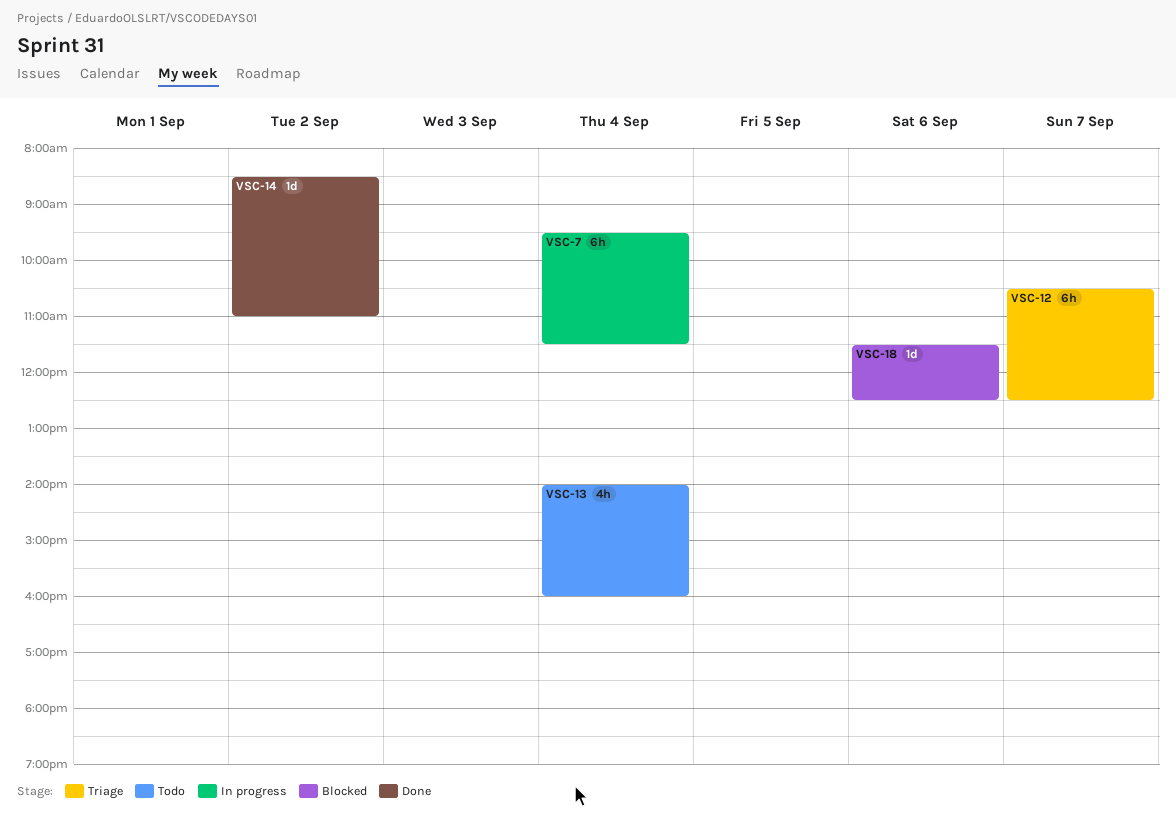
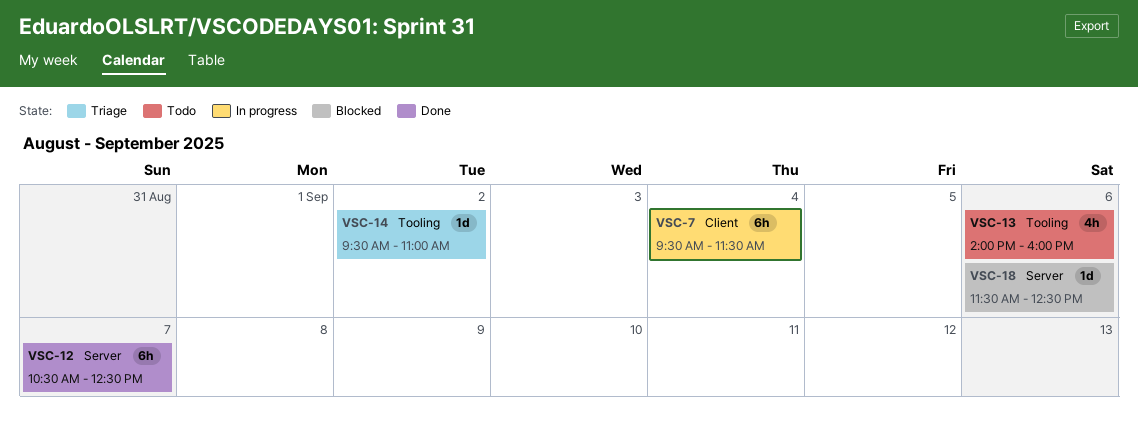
VSC-12, status: Triage -> Done
VSC-13, day: Sep 4 -> Sep 6
VSC-14, status: Done -> Triage
VSC-14, begins: 08:30 -> 09:30

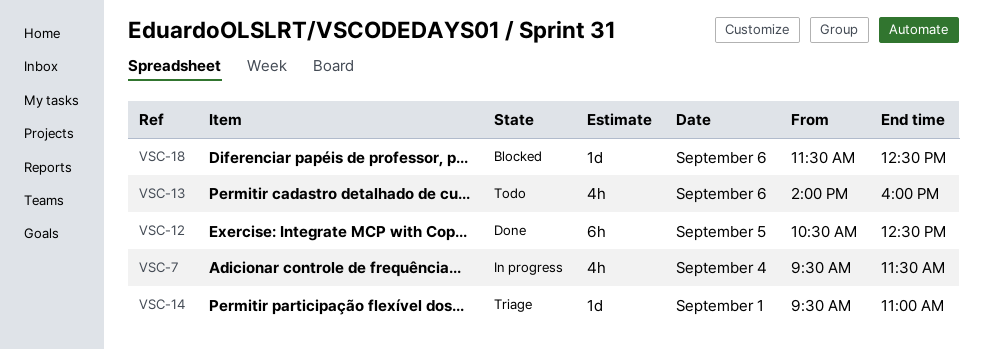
VSC-7, estimate: 6h -> 4h
VSC-12, day: Sep 7 -> Sep 5
VSC-14, day: Sep 2 -> Sep 1

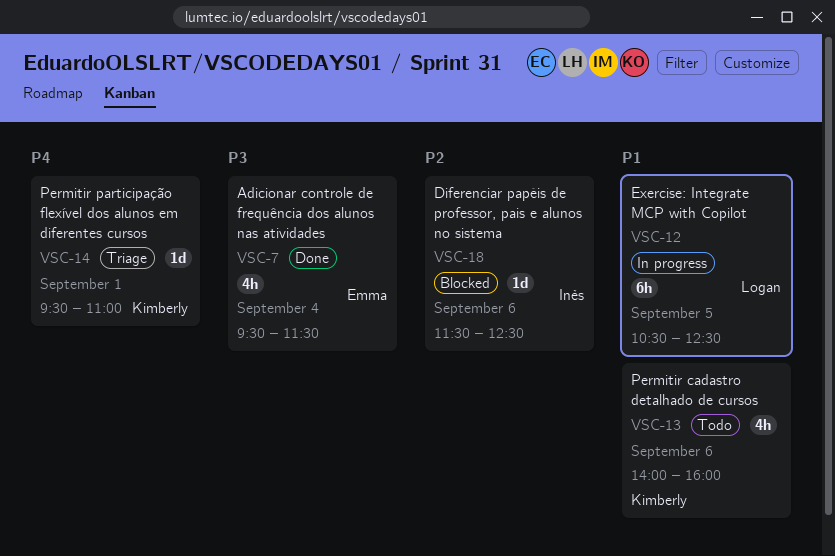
VSC-7, status: In progress -> Done
VSC-12, status: Done -> In progress

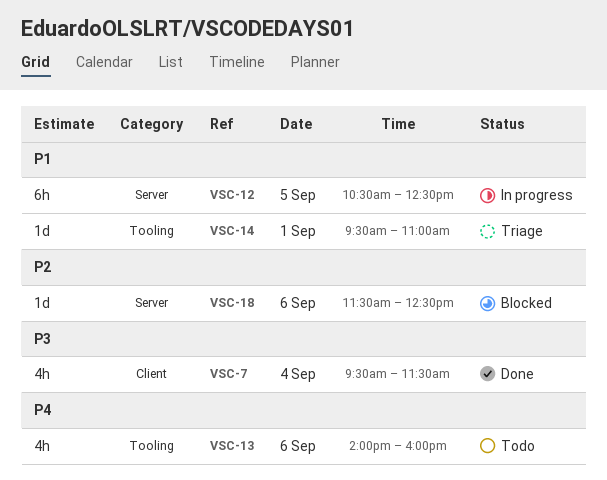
VSC-13, priority: P1 -> P4
VSC-14, priority: P4 -> P1

